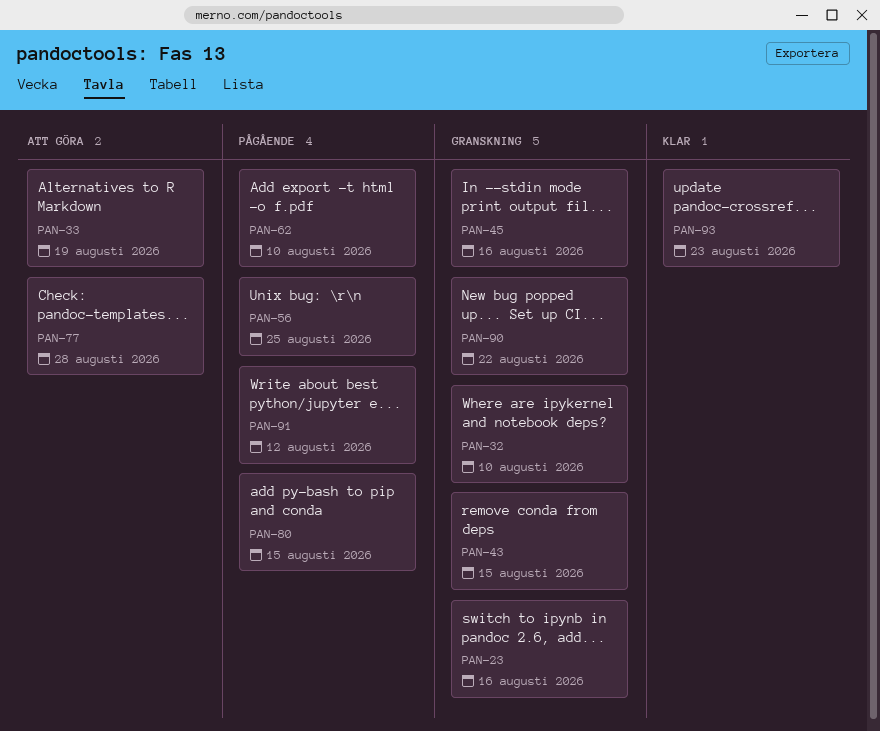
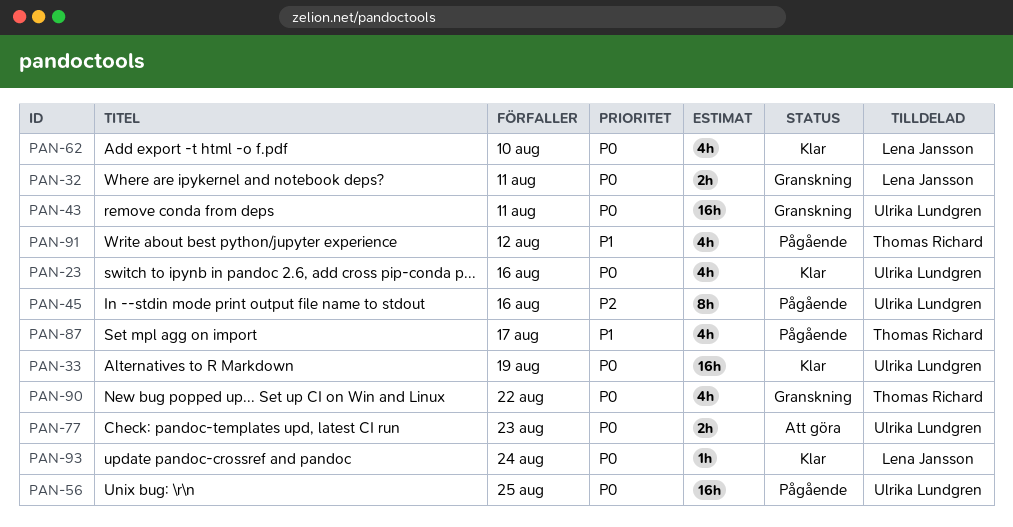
PAN-23, status: Granskning -> Klar
PAN-32, due: Aug 10 -> Aug 11
PAN-33, status: Att göra -> Klar
PAN-43, due: Aug 15 -> Aug 11
PAN-45, status: Granskning -> Pågående
PAN-62, status: Pågående -> Klar
PAN-77, due: Aug 28 -> Aug 23
PAN-80: present -> none
PAN-87: none -> present
PAN-93, due: Aug 23 -> Aug 24

